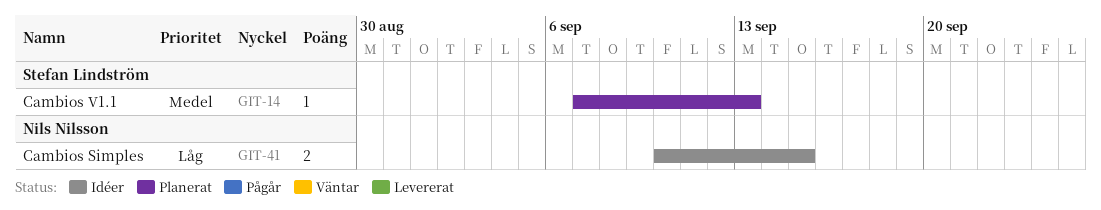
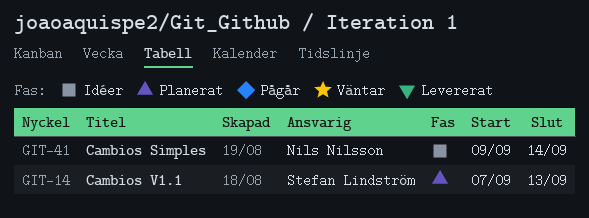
GIT-41, start: Sep 10 -> Sep 9
GIT-41, due: Sep 15 -> Sep 14

